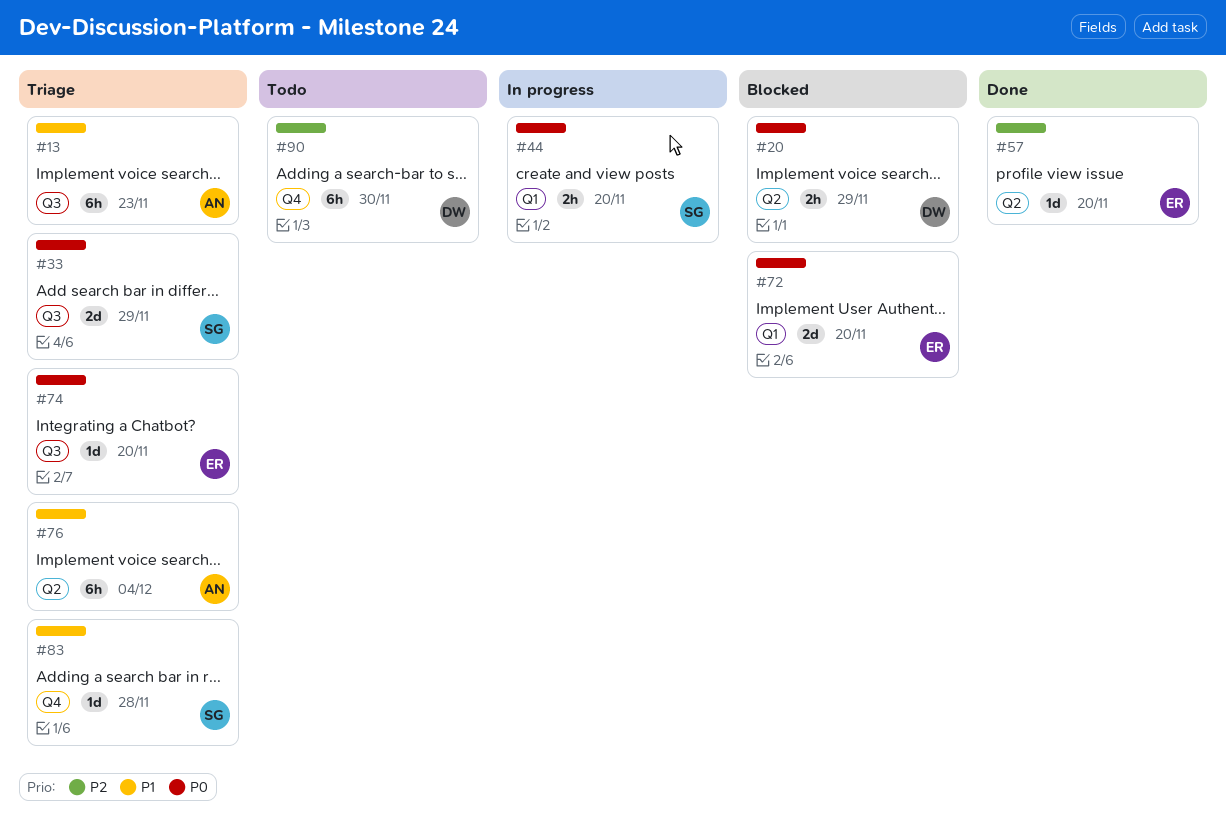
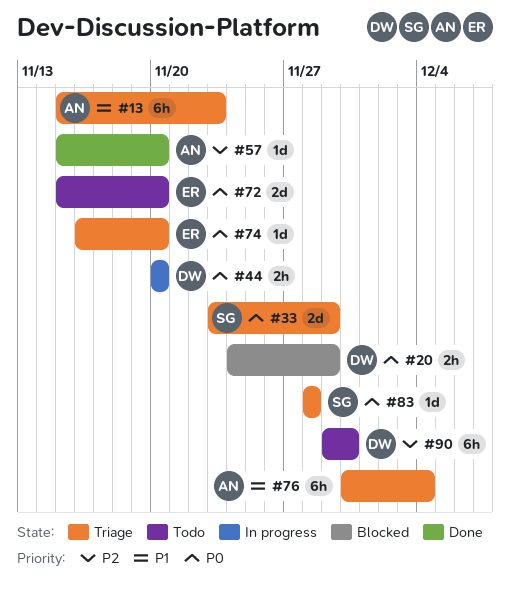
#44, owner: SG -> DW
#57, owner: ER -> AN
#72, status: Blocked -> Todo
#83, priority: P1 -> P0

